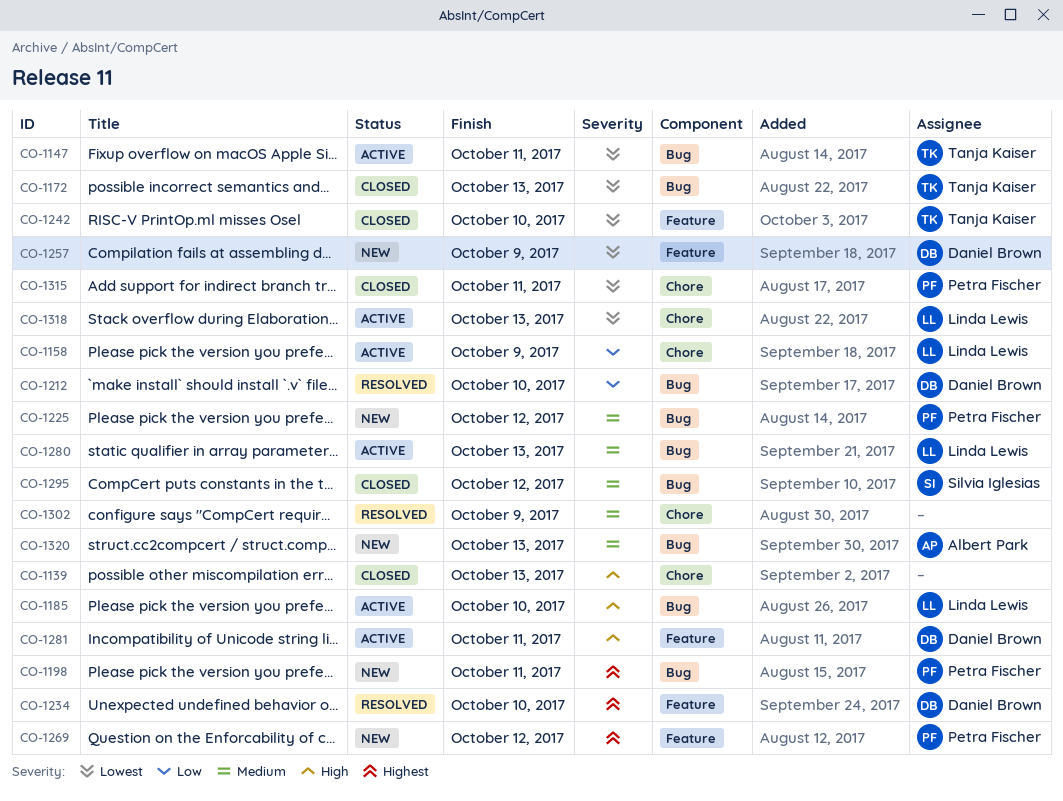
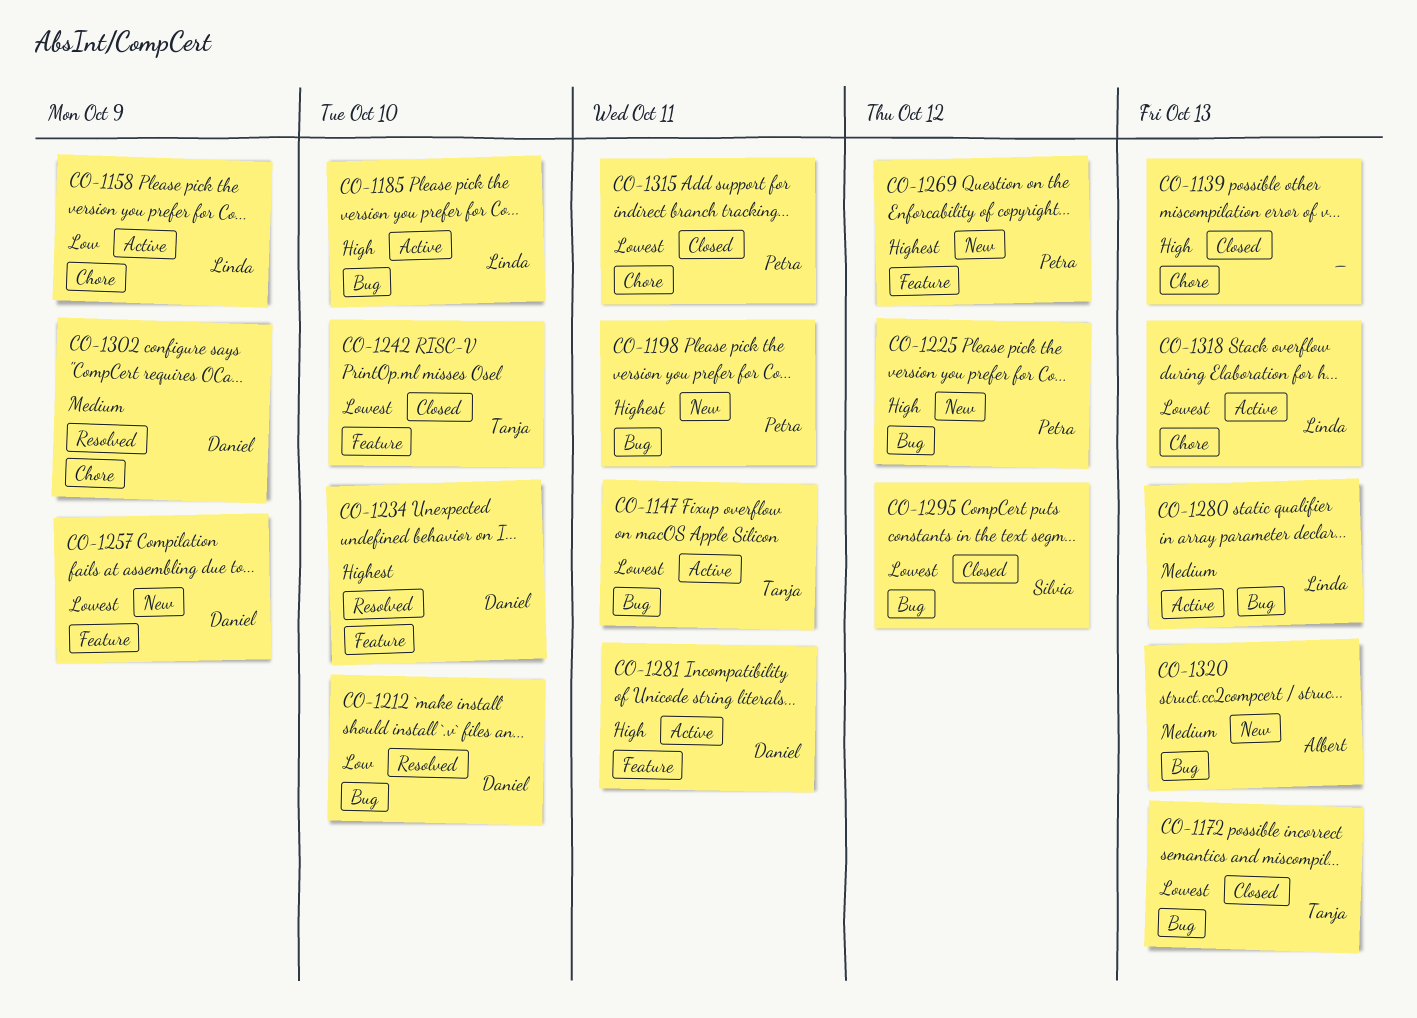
CO-1225, priority: Medium -> High
CO-1295, priority: Medium -> Lowest
CO-1302, owner: none -> Daniel Brown

